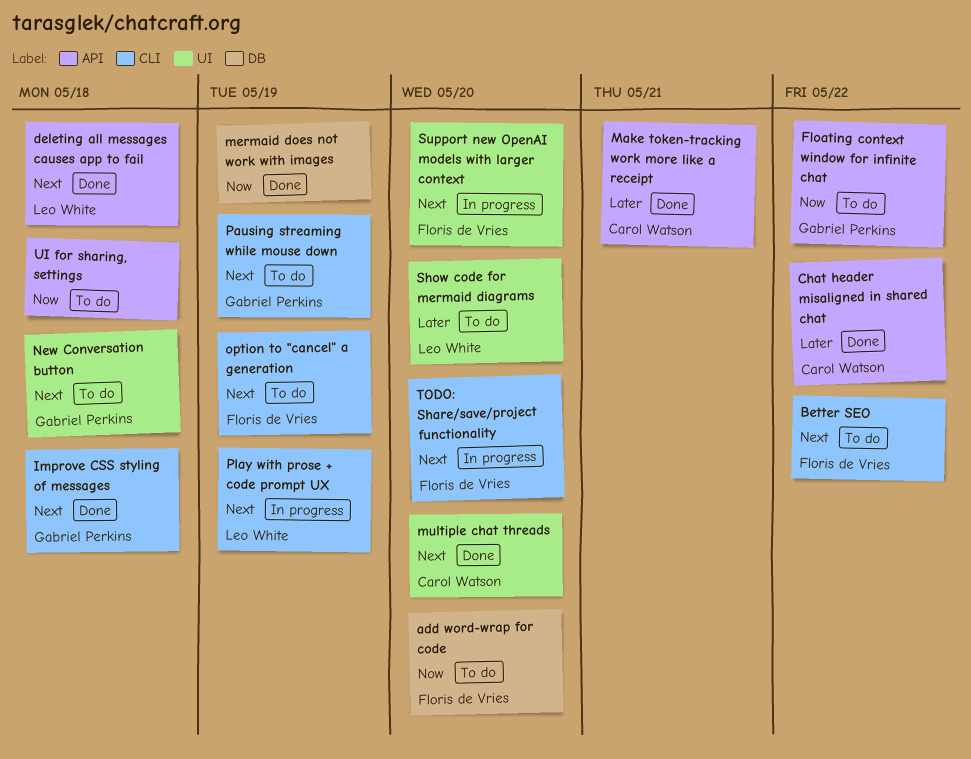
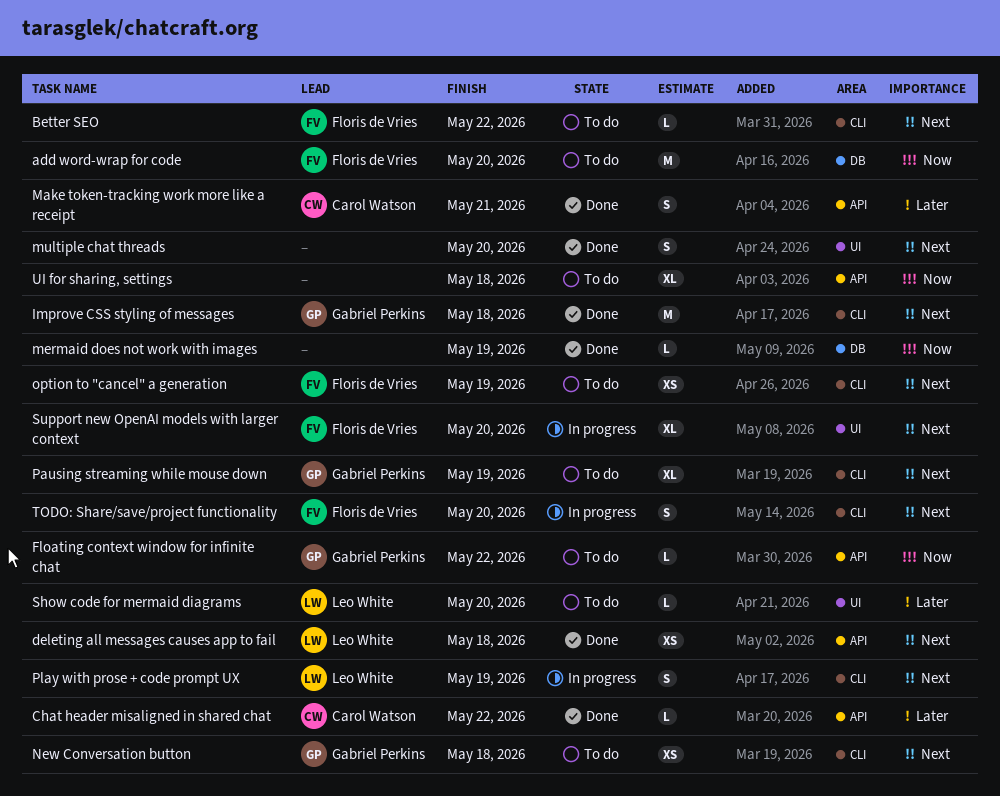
multiple chat threads, owner: Carol Watson -> none
New Conversation button, label: UI -> CLI

